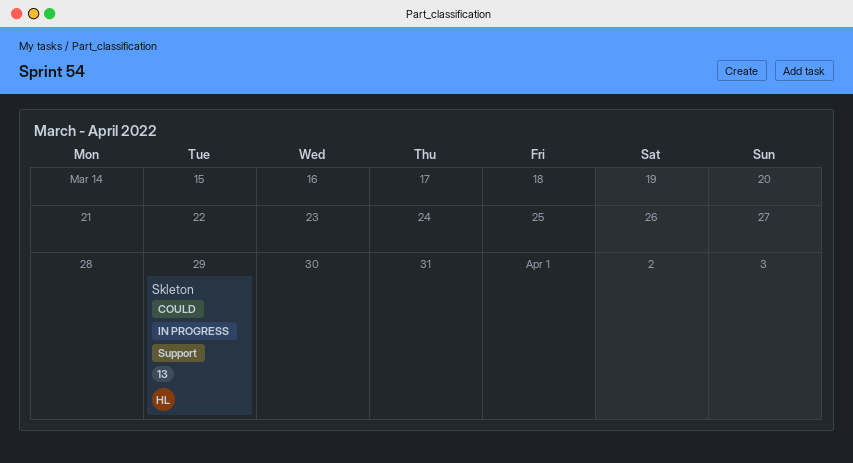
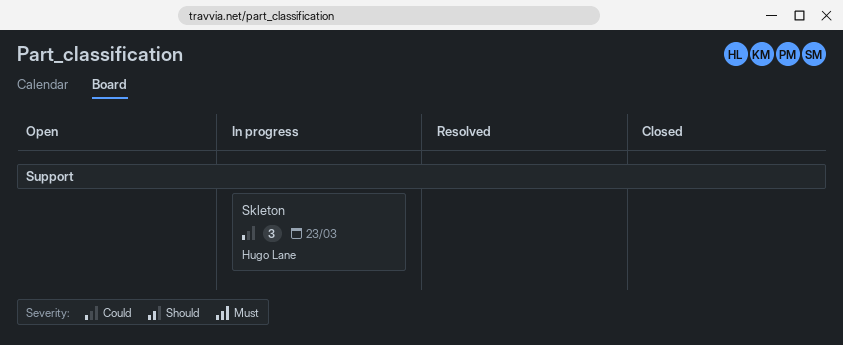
Skleton, estimate: 13 -> 3
Skleton, due: Mar 29 -> Mar 23

